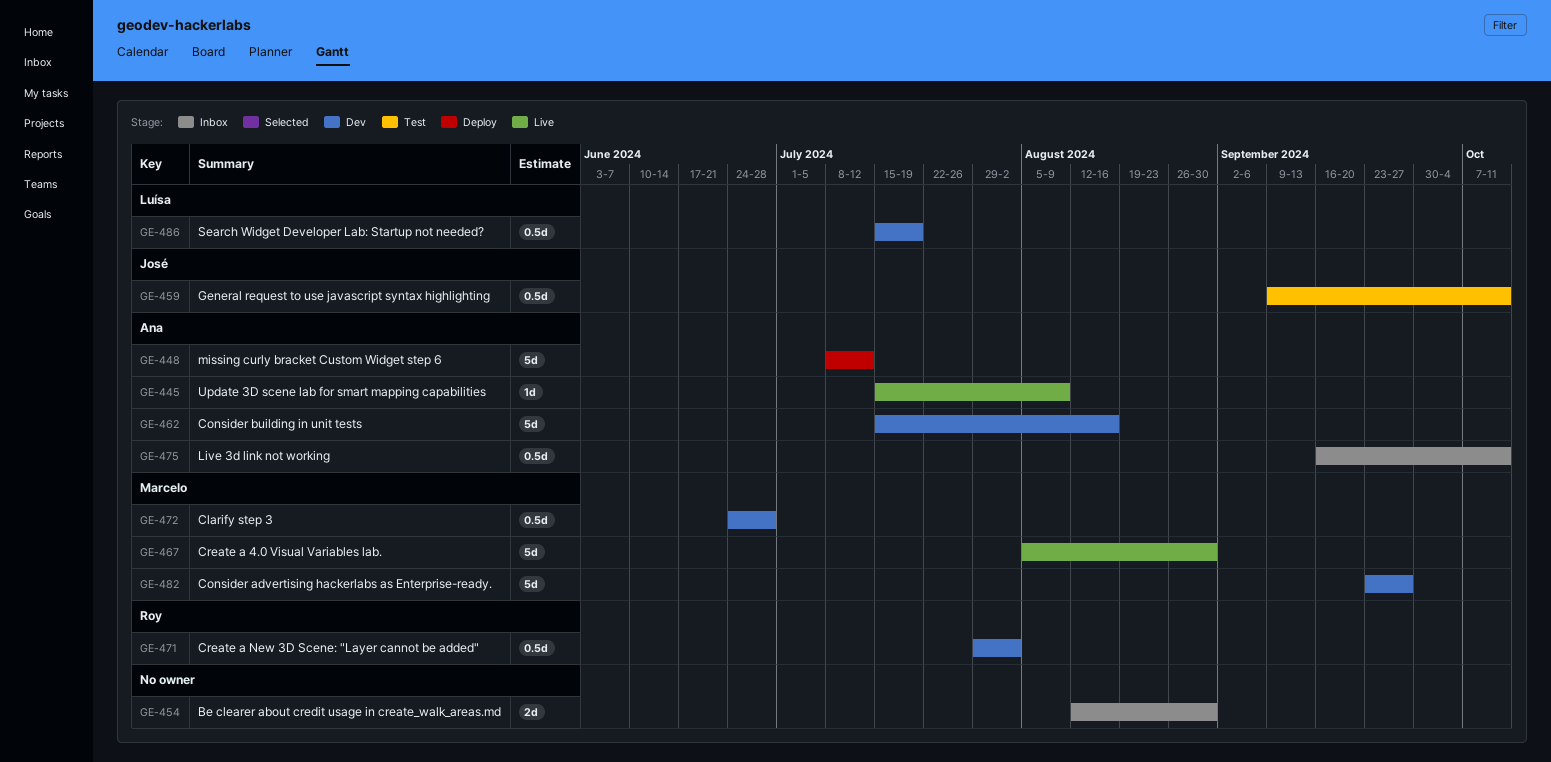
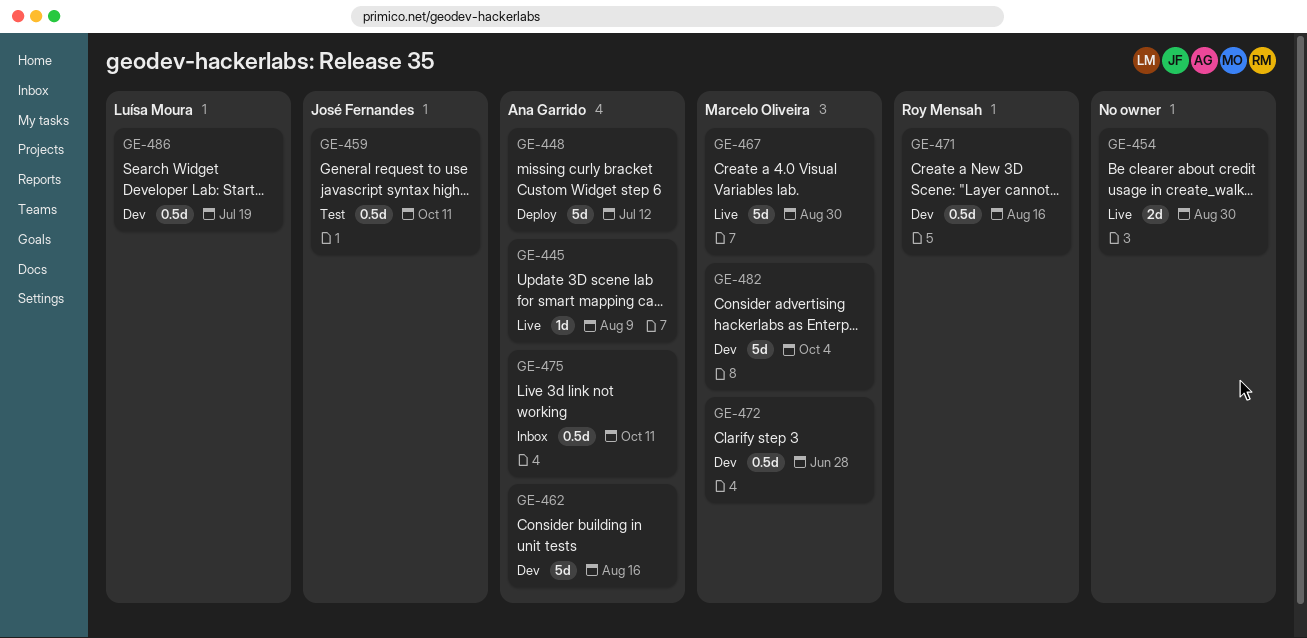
GE-454, status: Inbox -> Live
GE-471, due: Aug 2 -> Aug 16
GE-482, due: Sep 27 -> Oct 4

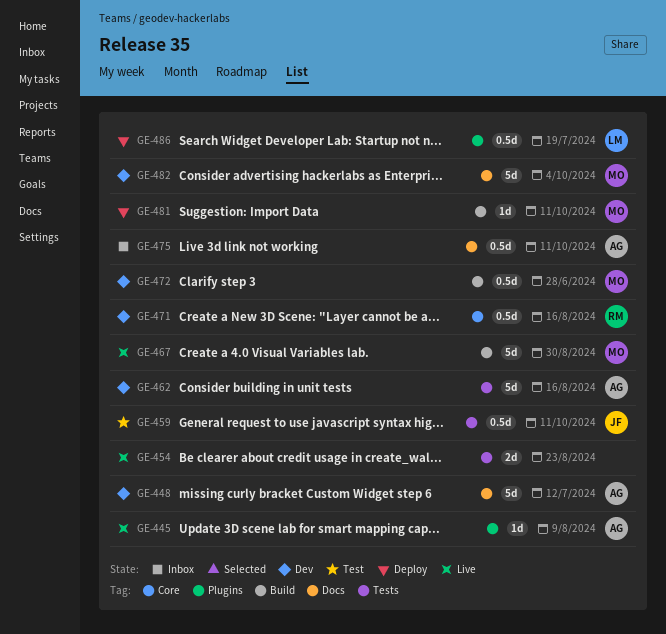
GE-448, status: Deploy -> Dev
GE-454, due: Aug 30 -> Aug 23
GE-481: none -> present
GE-486, status: Dev -> Deploy

